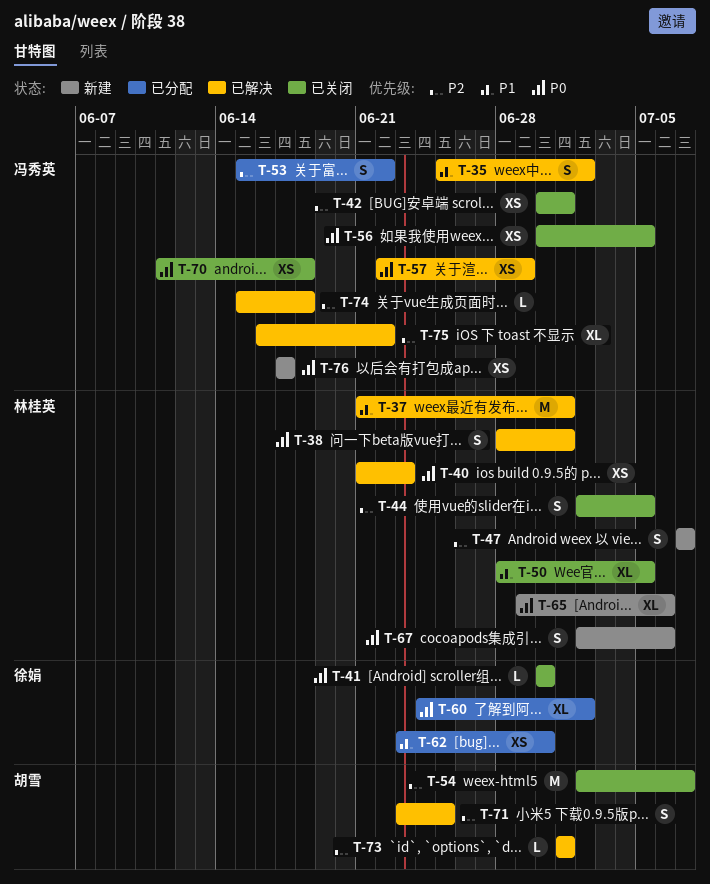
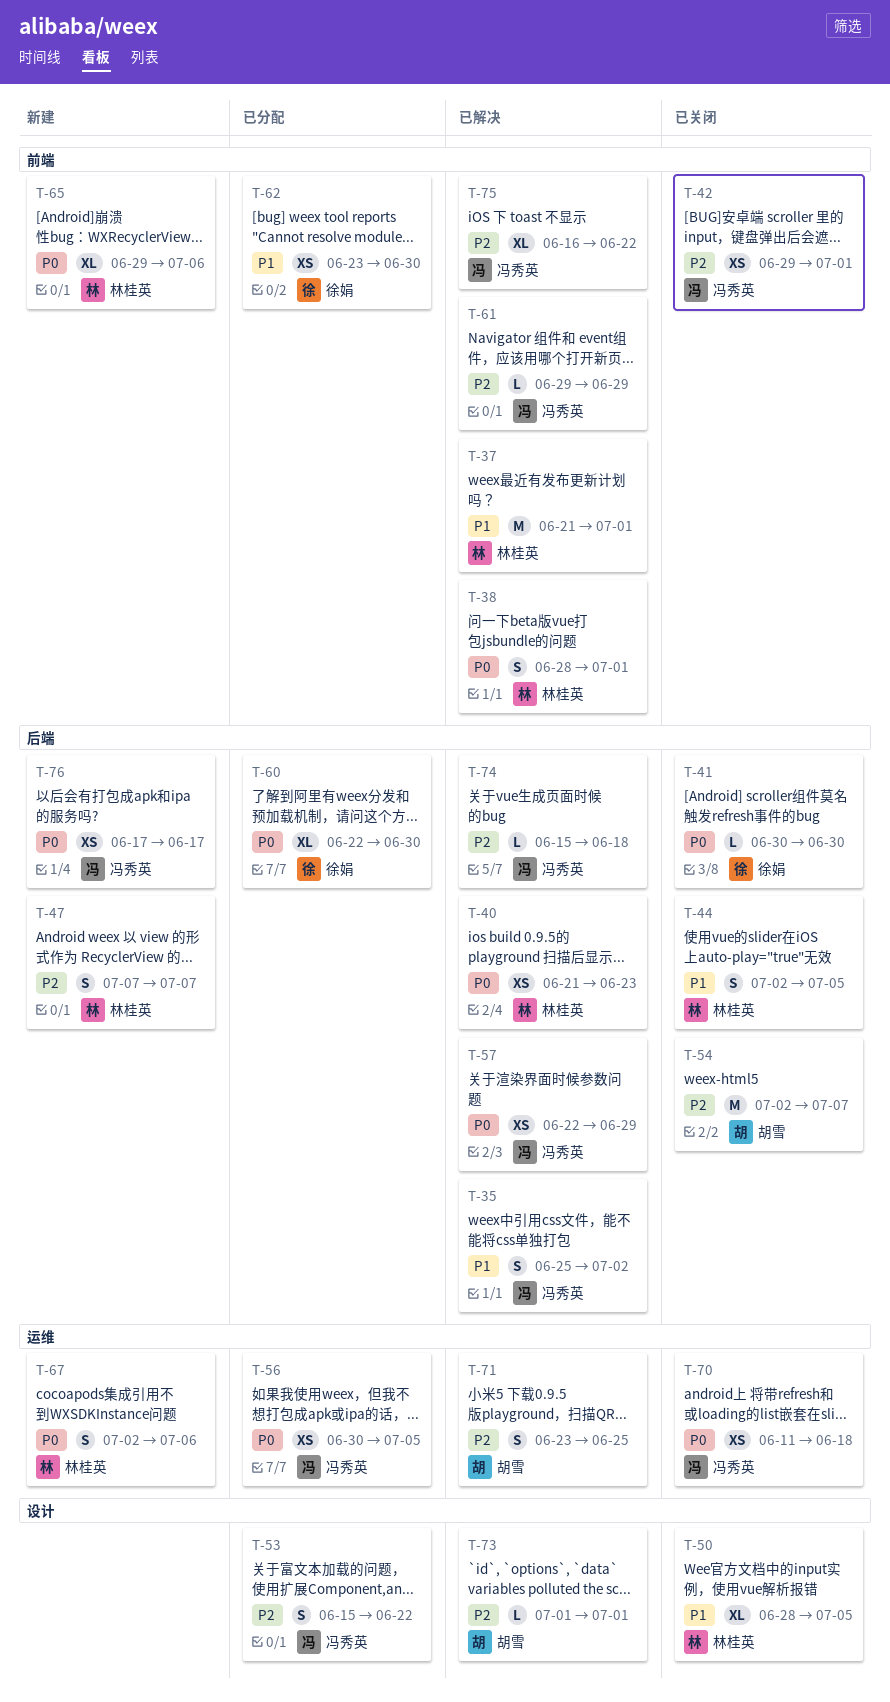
T-42, start: Jun 30 -> Jun 29
T-44, priority: P2 -> P1
T-56, status: 已关闭 -> 已分配
T-60, start: Jun 24 -> Jun 22
T-60, due: Jul 2 -> Jun 30
T-61: none -> present

